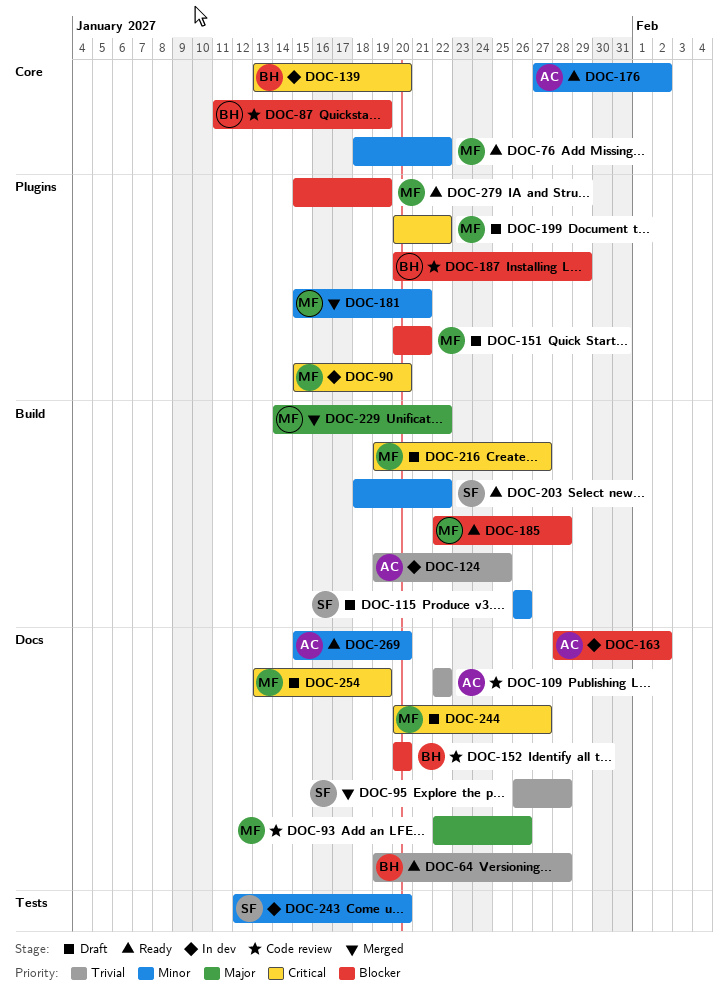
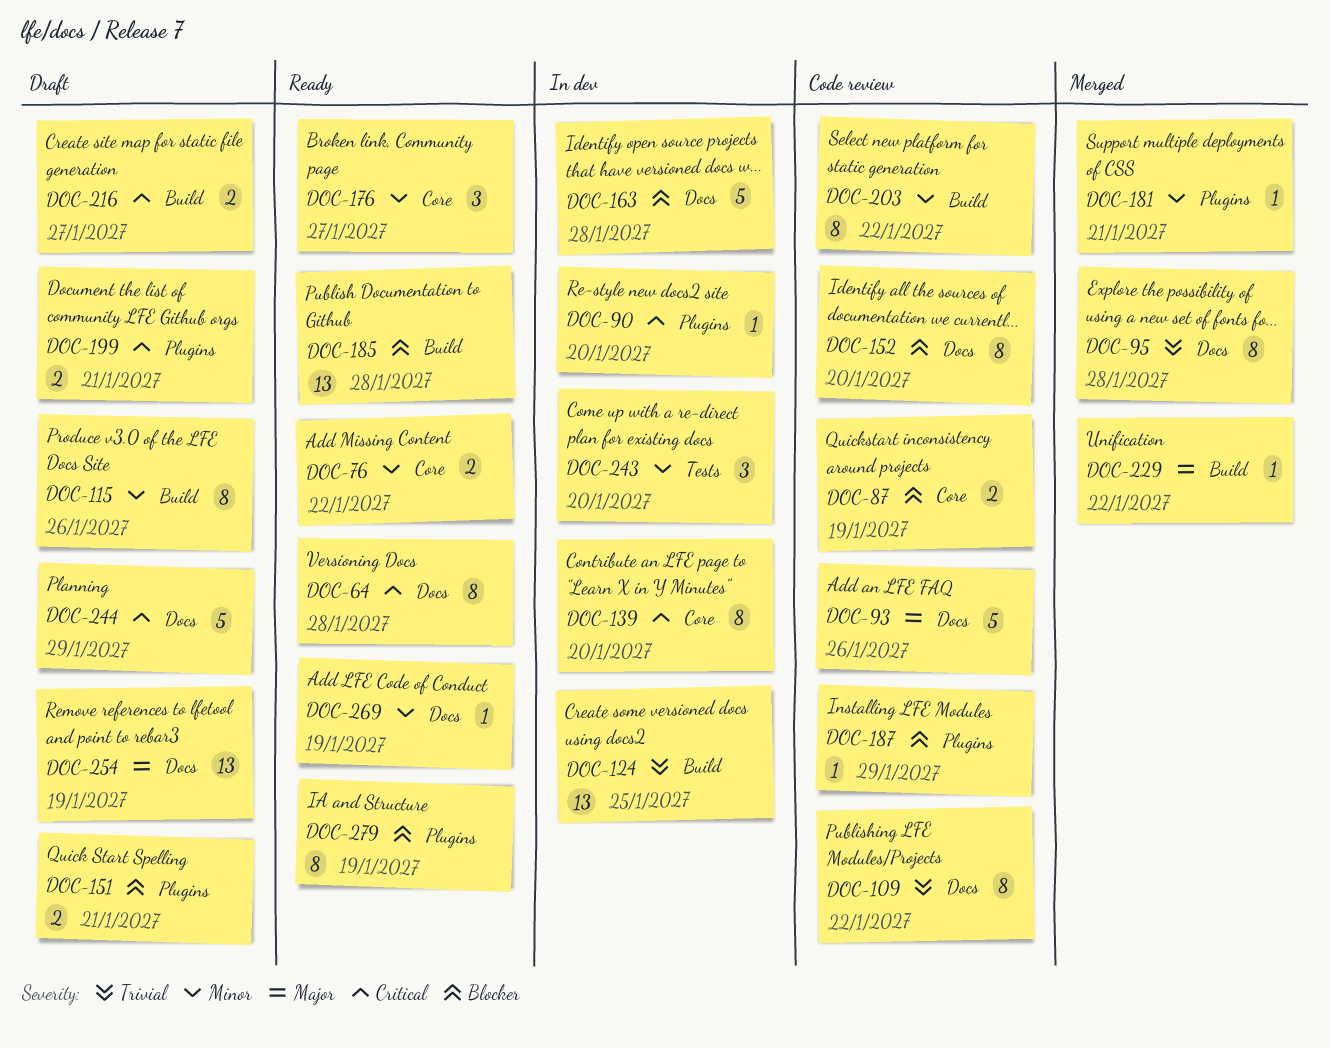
DOC-64, priority: Trivial -> Critical
DOC-163, due: Feb 2 -> Jan 28
DOC-176, due: Feb 2 -> Jan 27
DOC-199, due: Jan 22 -> Jan 21
DOC-203, status: Ready -> Code review
DOC-244, due: Jan 27 -> Jan 29
DOC-254, priority: Critical -> Major
DOC-269, due: Jan 20 -> Jan 19

